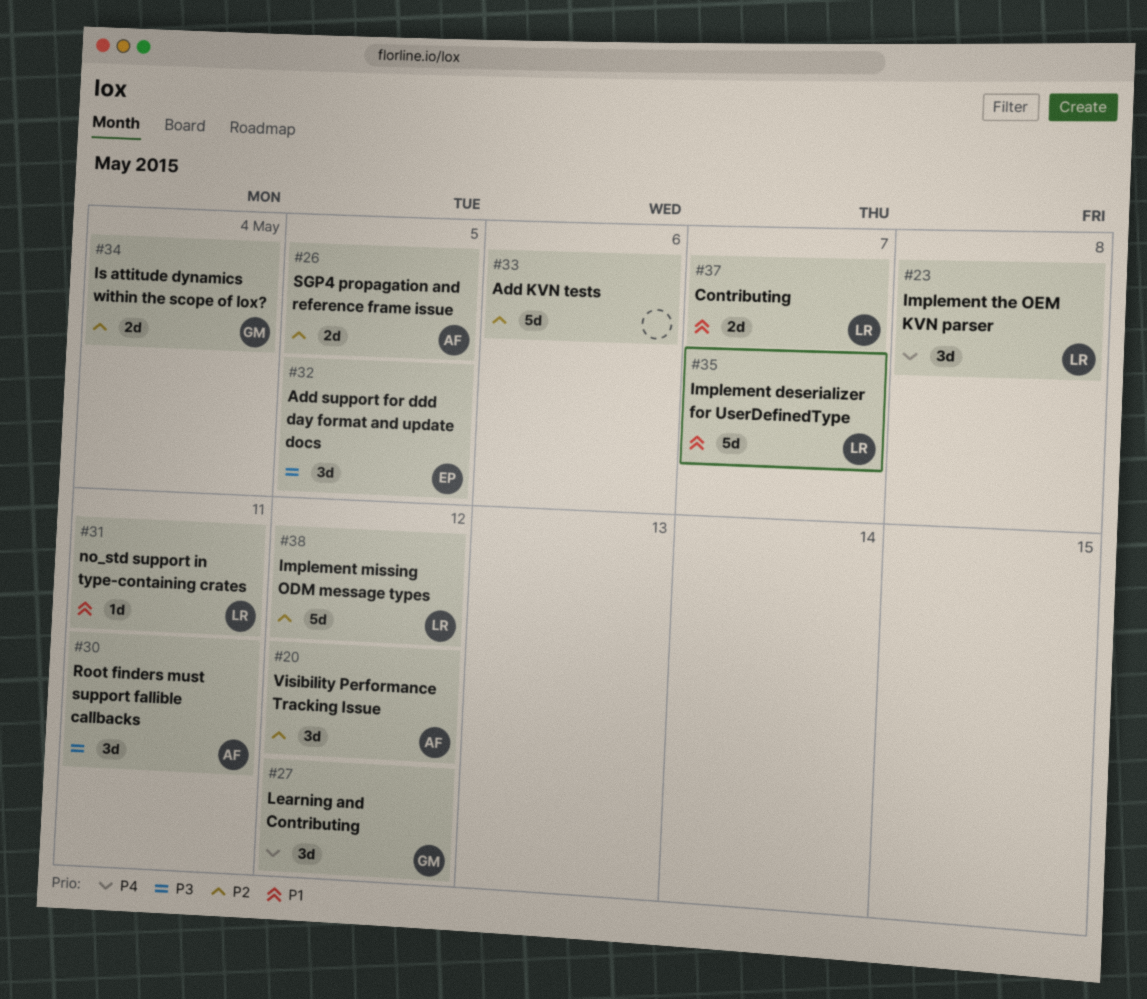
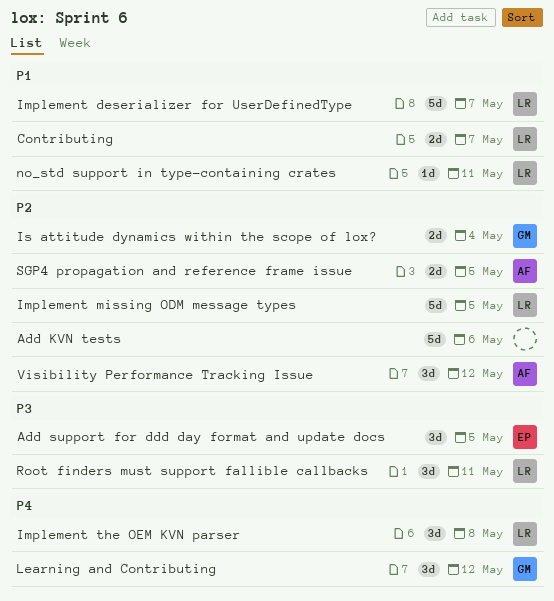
Implement missing ODM message types, due: May 12 -> May 5
Root finders must support fallible callbacks, owner: AF -> LR

